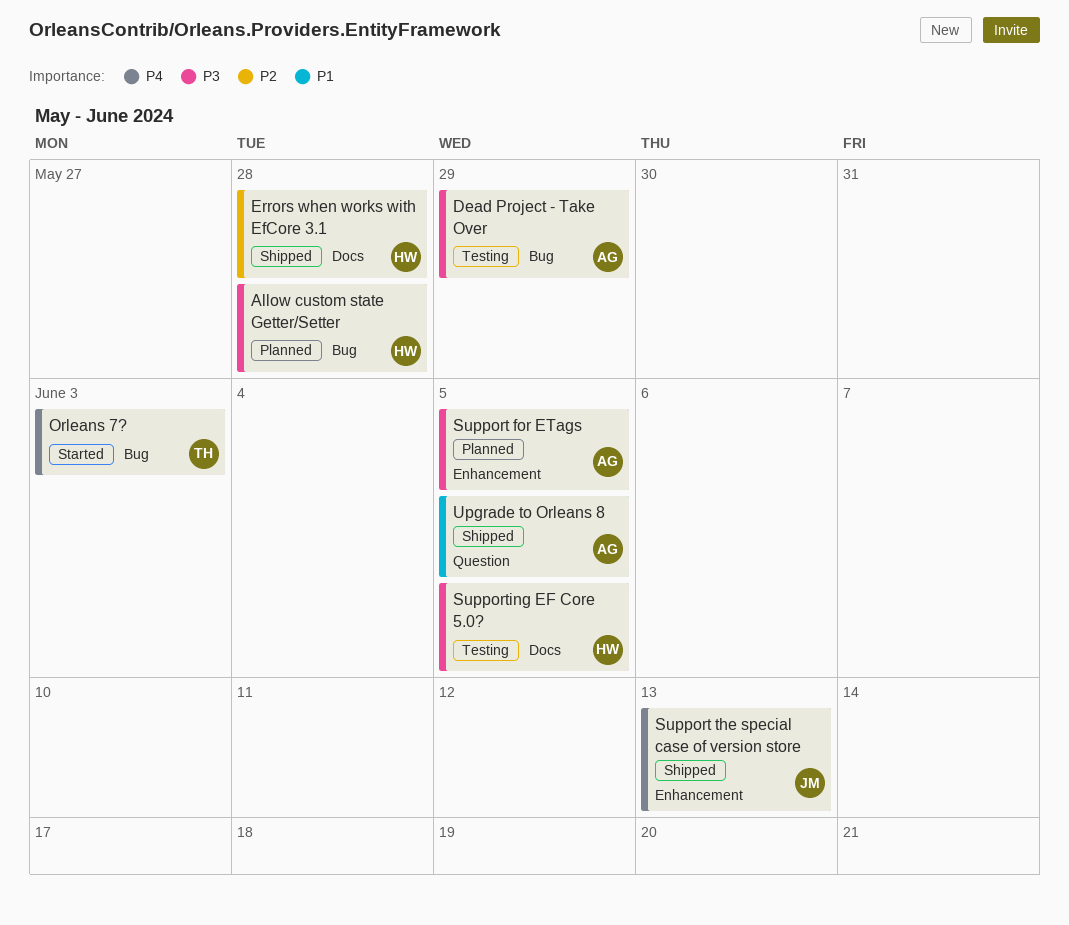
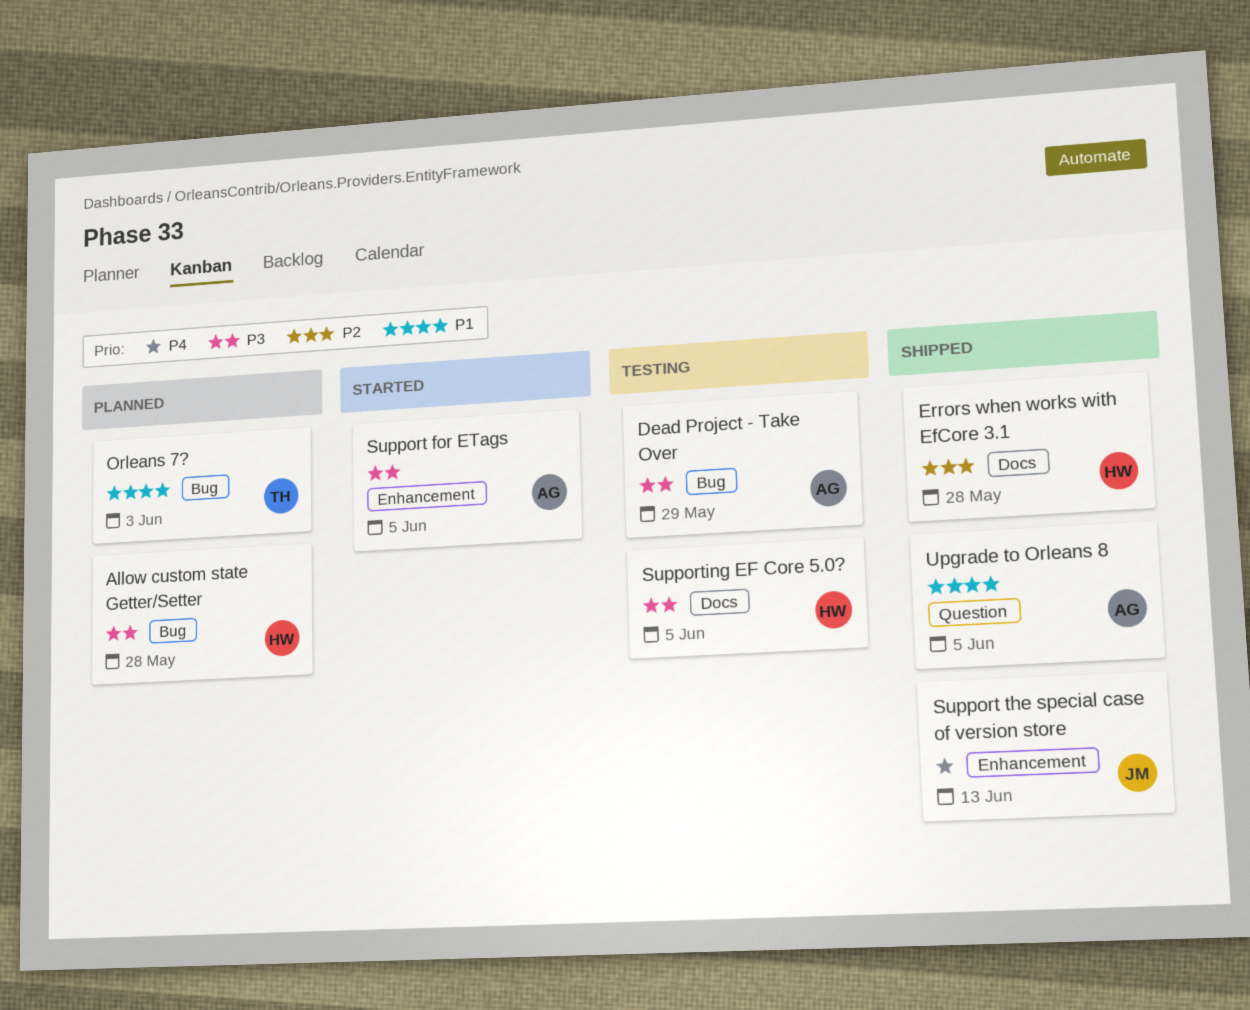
Orleans 7?, status: Started -> Planned
Orleans 7?, priority: P4 -> P1
Support for ETags, status: Planned -> Started

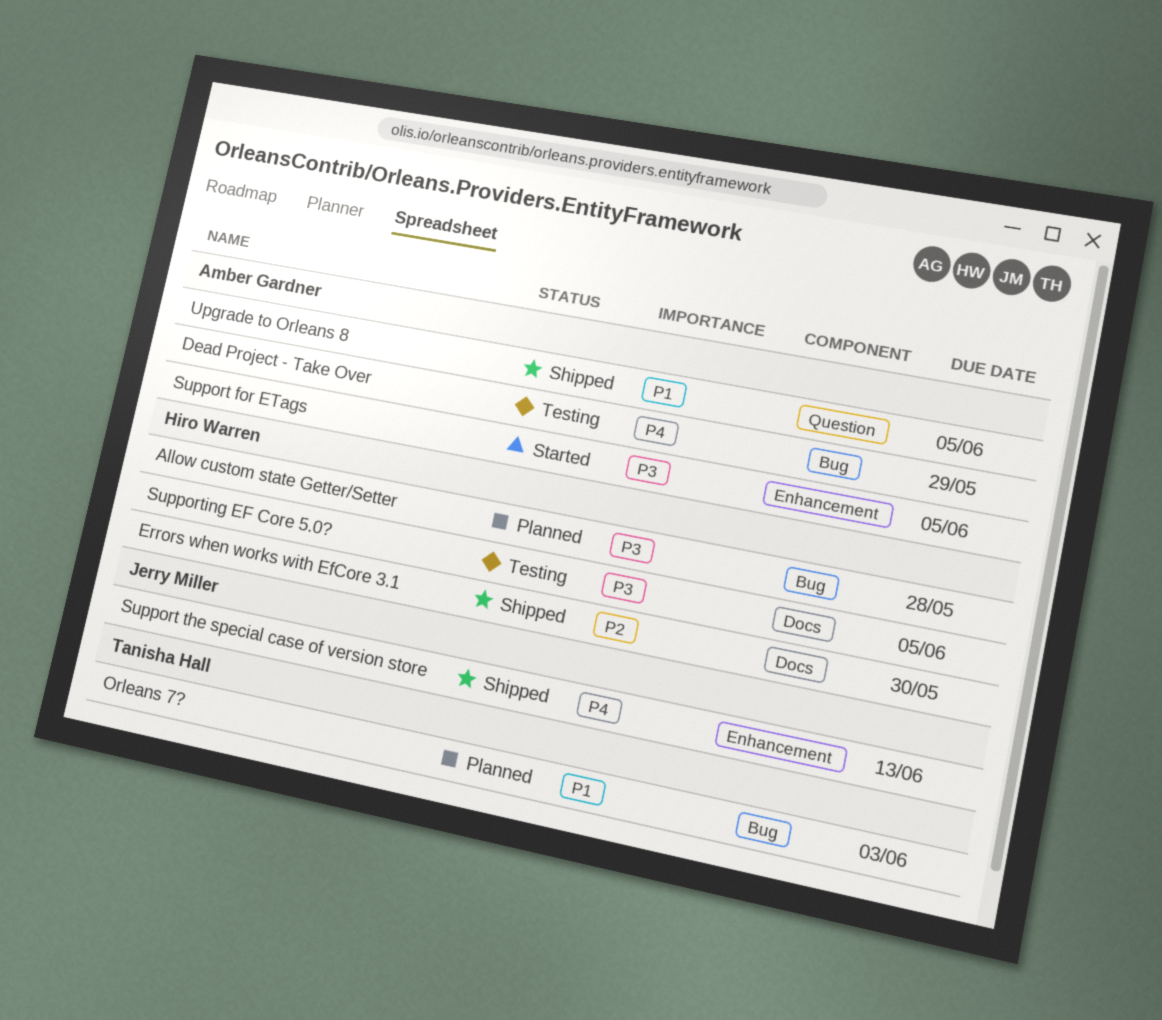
Dead Project - Take Over, priority: P3 -> P4
Errors when works with EfCore 3.1, due: May 28 -> May 30

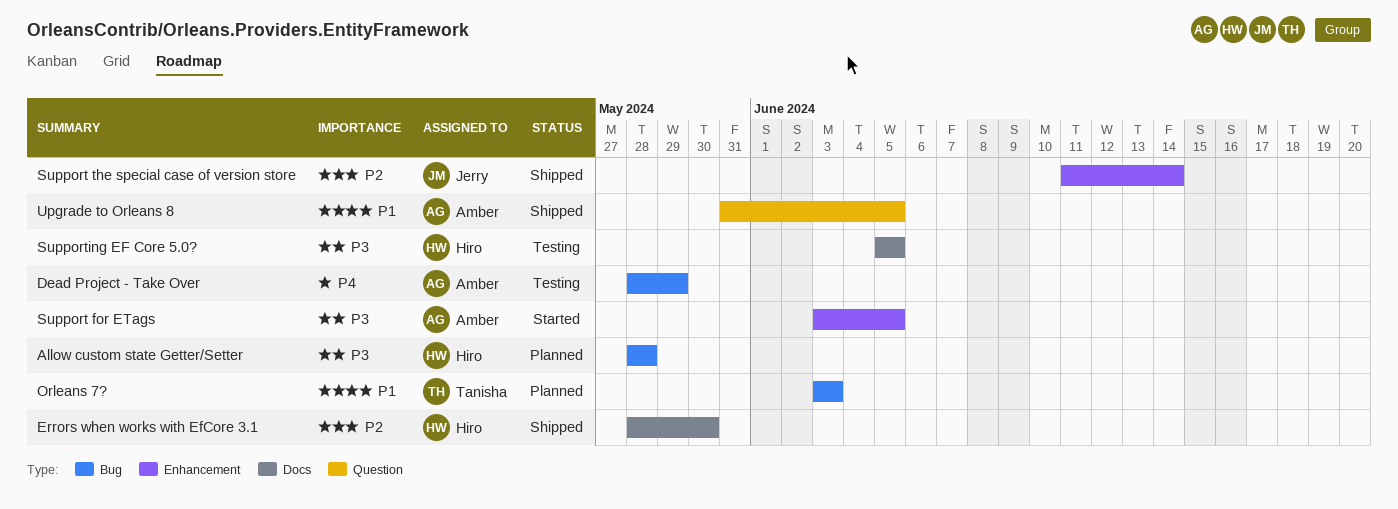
Support the special case of version store, priority: P4 -> P2
Support the special case of version store, due: Jun 13 -> Jun 14

